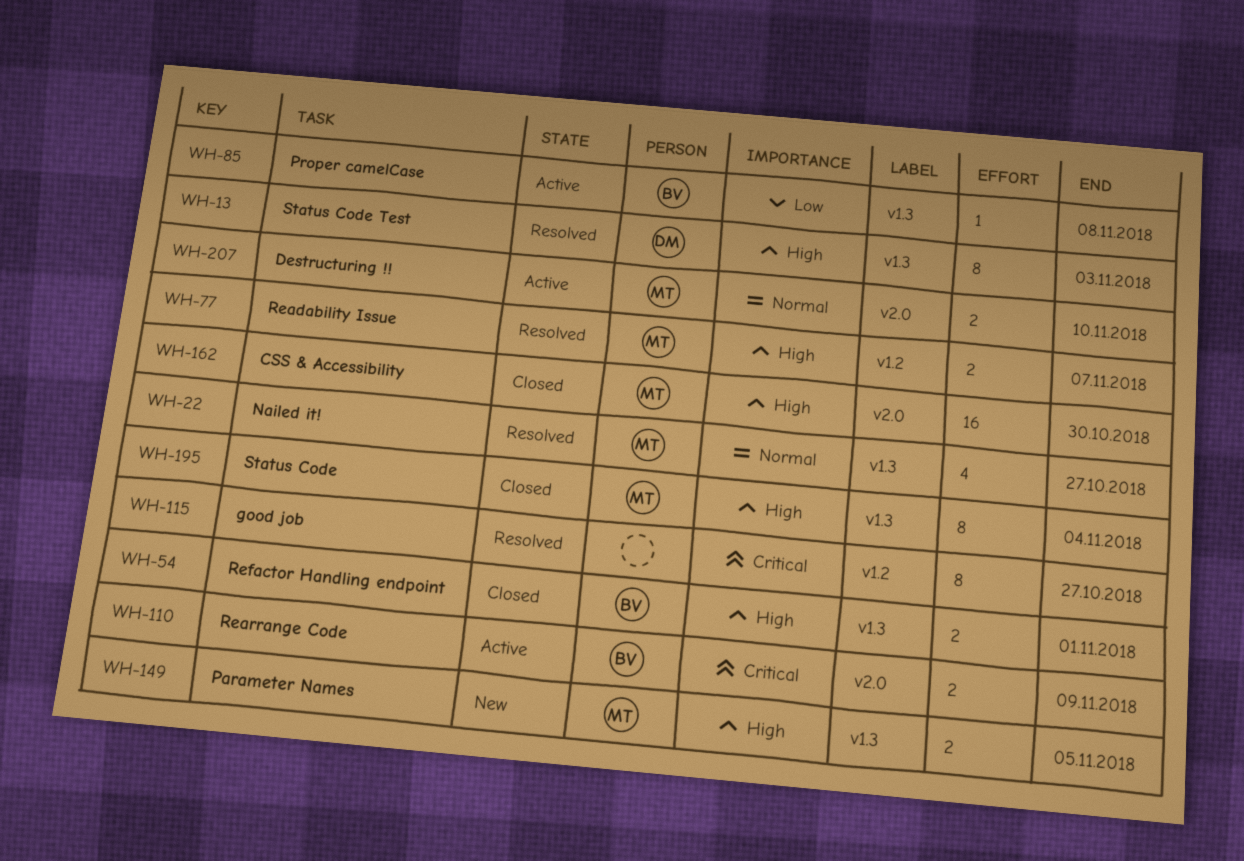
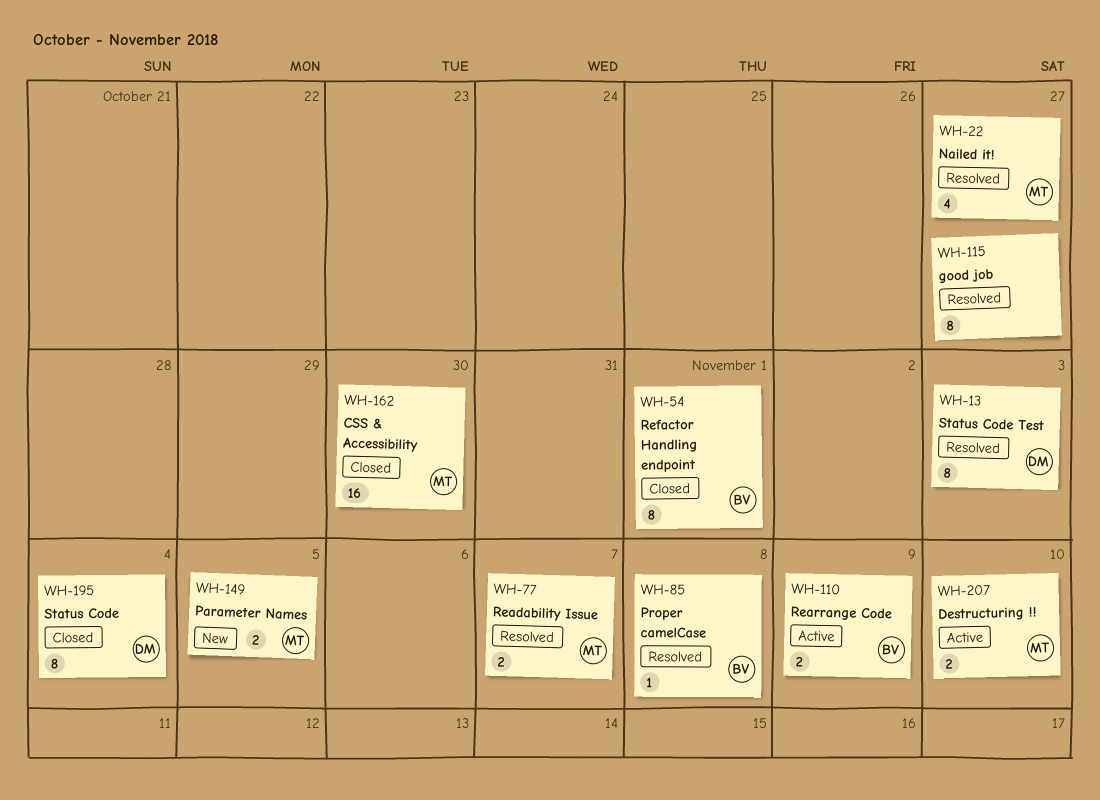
WH-54, estimate: 2 -> 8
WH-85, status: Active -> Resolved
WH-195, owner: MT -> DM

